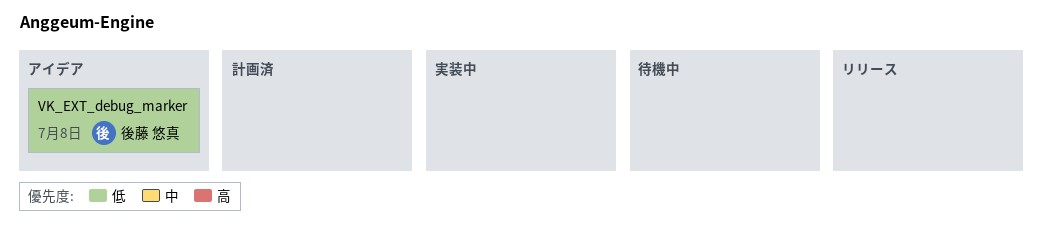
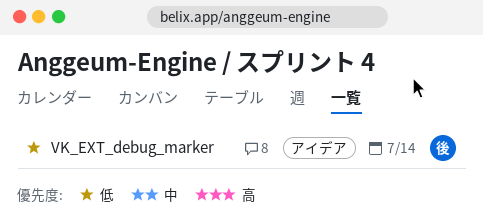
VK_EXT_debug_marker, due: Jul 8 -> Jul 14

